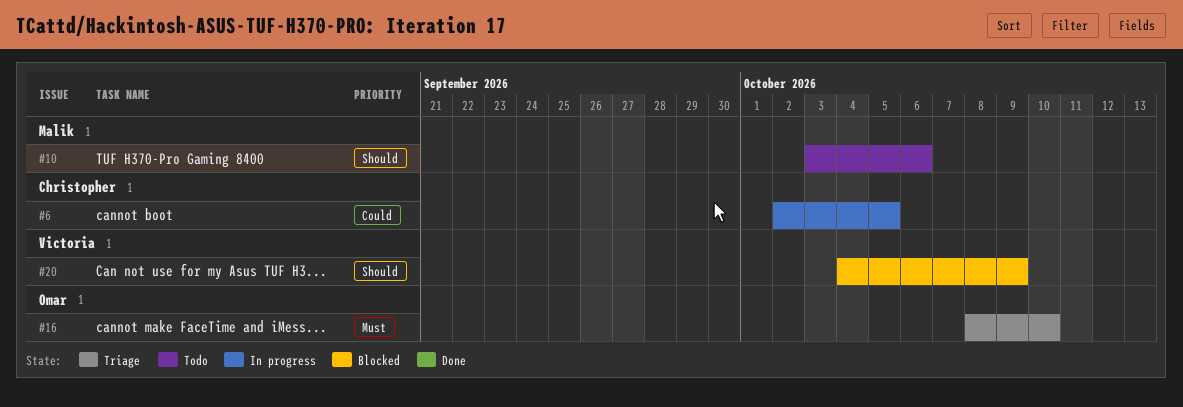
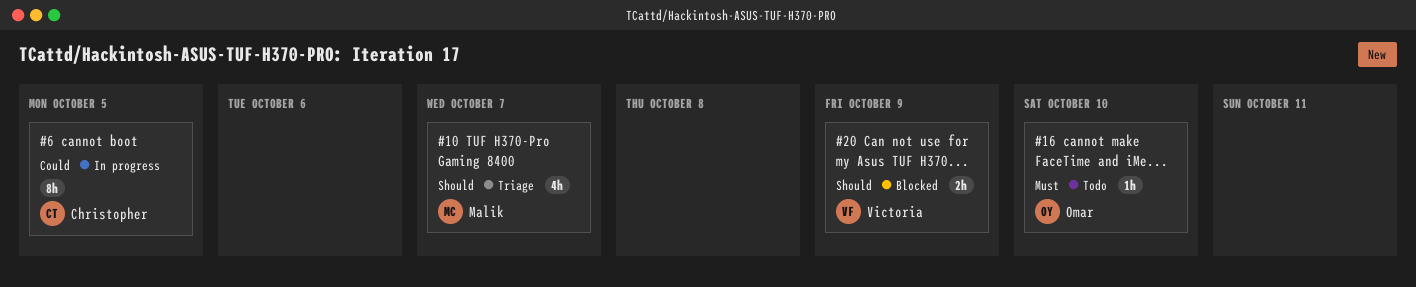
#10, status: Todo -> Triage
#10, due: Oct 6 -> Oct 7
#16, status: Triage -> Todo

